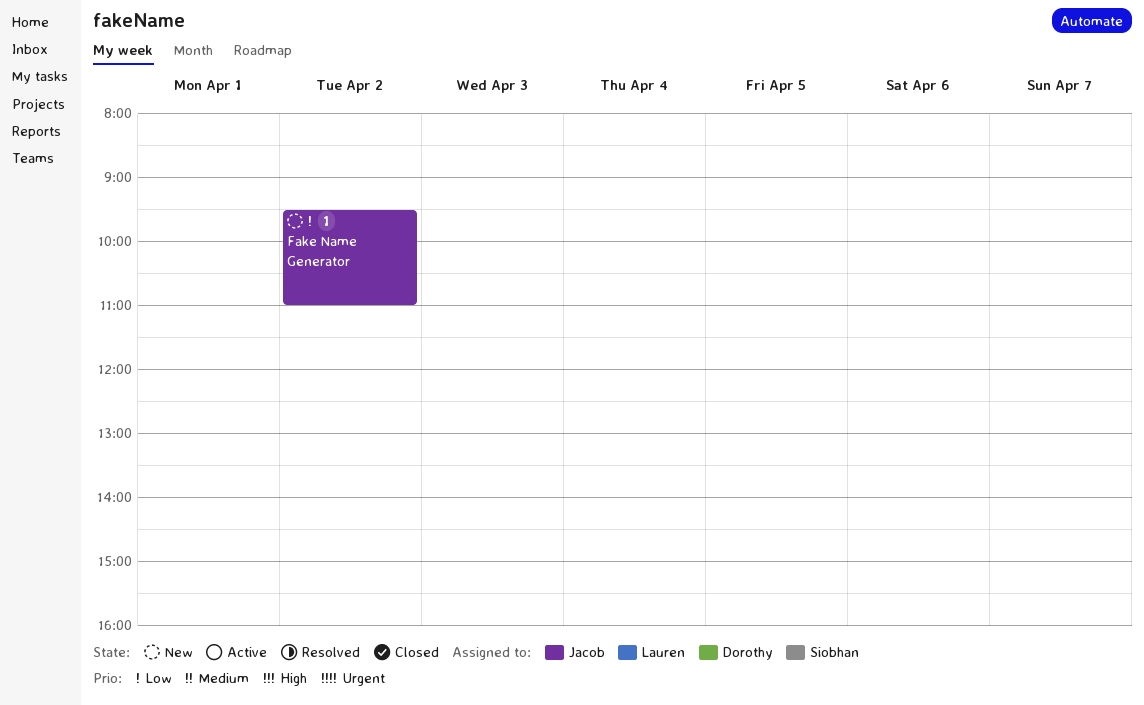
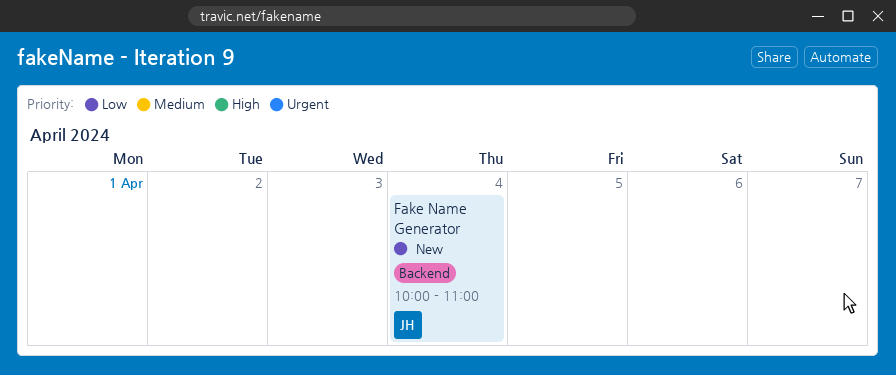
Fake Name Generator, day: Apr 2 -> Apr 4
Fake Name Generator, begins: 09:30 -> 10:00

